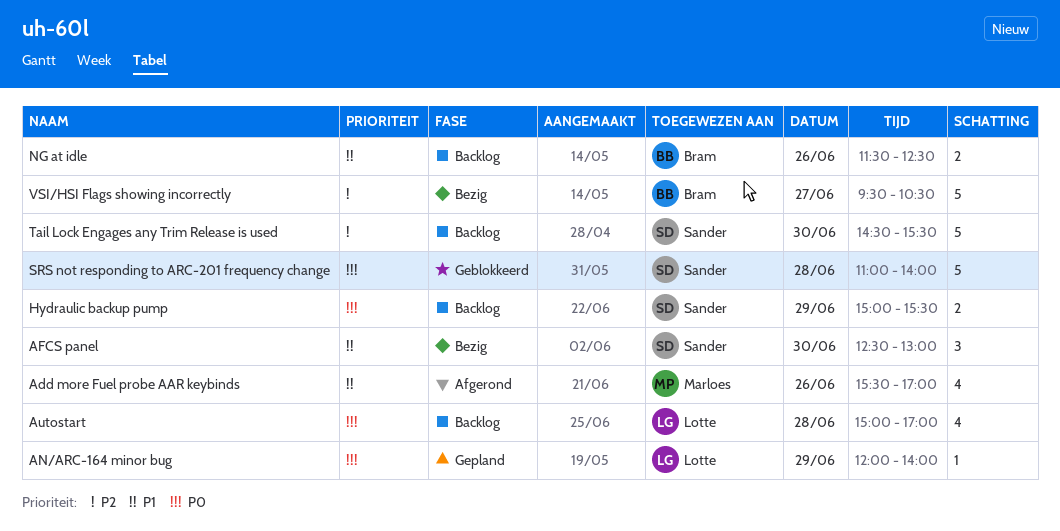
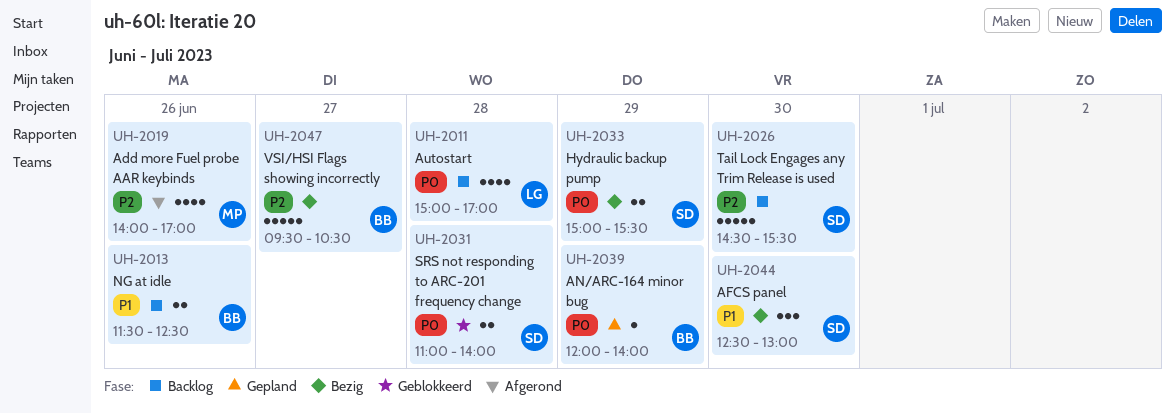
Add more Fuel probe AAR keybinds, priority: P1 -> P2
Add more Fuel probe AAR keybinds, begins: 15:30 -> 14:00
AN/ARC-164 minor bug, owner: Lotte -> Bram
Hydraulic backup pump, status: Backlog -> Bezig
SRS not responding to ARC-201 frequency change, estimate: 5 -> 2

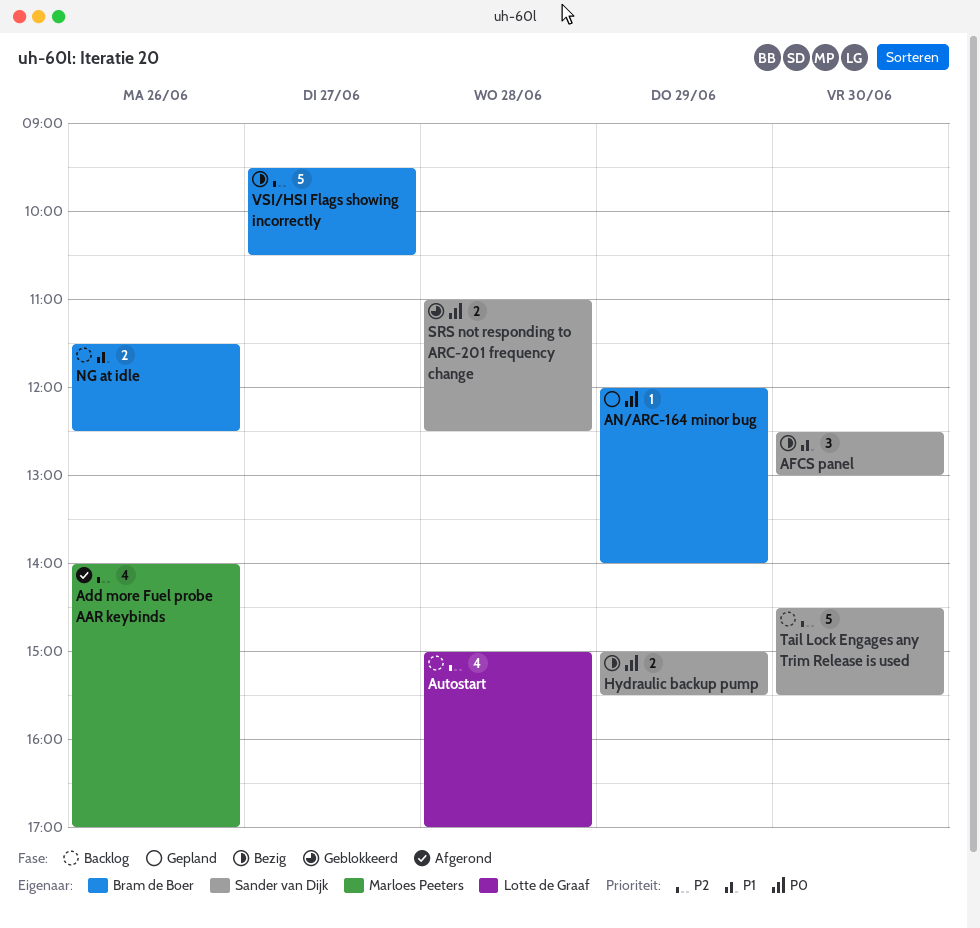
Autostart, priority: P0 -> P2
SRS not responding to ARC-201 frequency change, ends: 14:00 -> 12:30

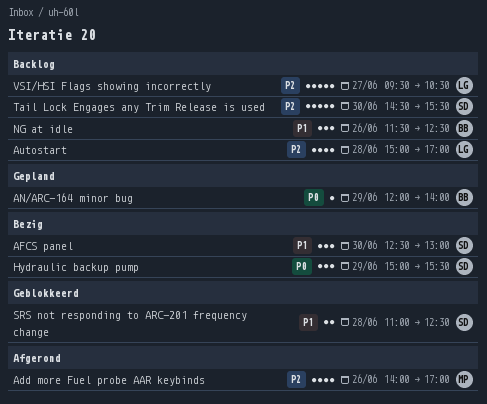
Hydraulic backup pump, estimate: 2 -> 3
NG at idle, estimate: 2 -> 3
SRS not responding to ARC-201 frequency change, priority: P0 -> P1
VSI/HSI Flags showing incorrectly, status: Bezig -> Backlog
VSI/HSI Flags showing incorrectly, owner: Bram de Boer -> Lotte de Graaf

